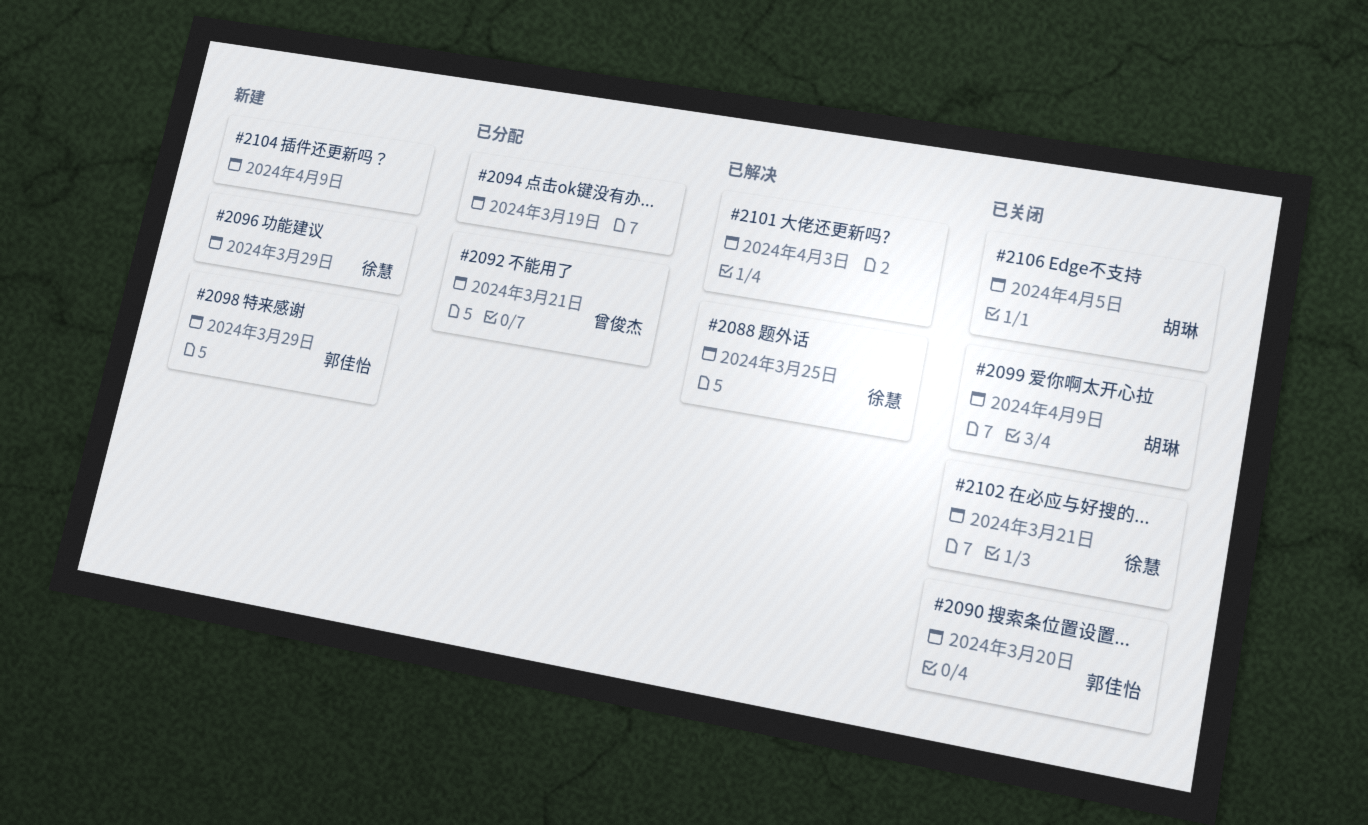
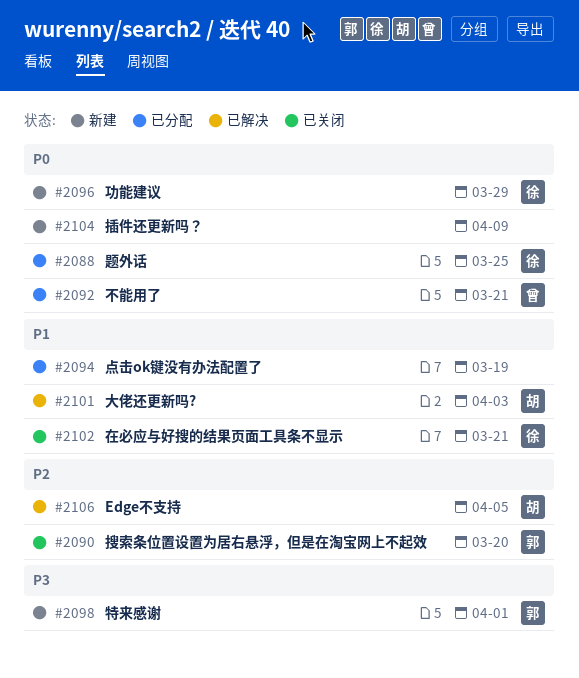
#2088, status: 已解决 -> 已分配
#2098, due: Mar 29 -> Apr 1
#2099: present -> none
#2101, owner: none -> 胡琳
#2106, status: 已关闭 -> 已解决

